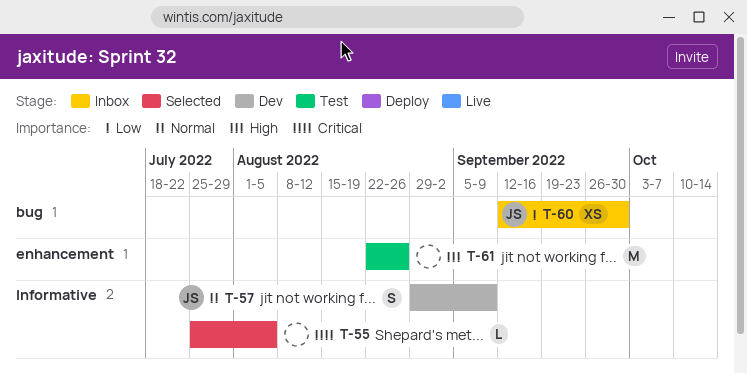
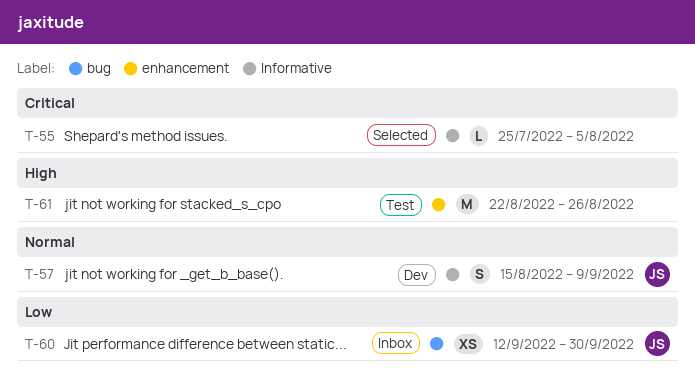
T-57, start: Aug 29 -> Aug 15

